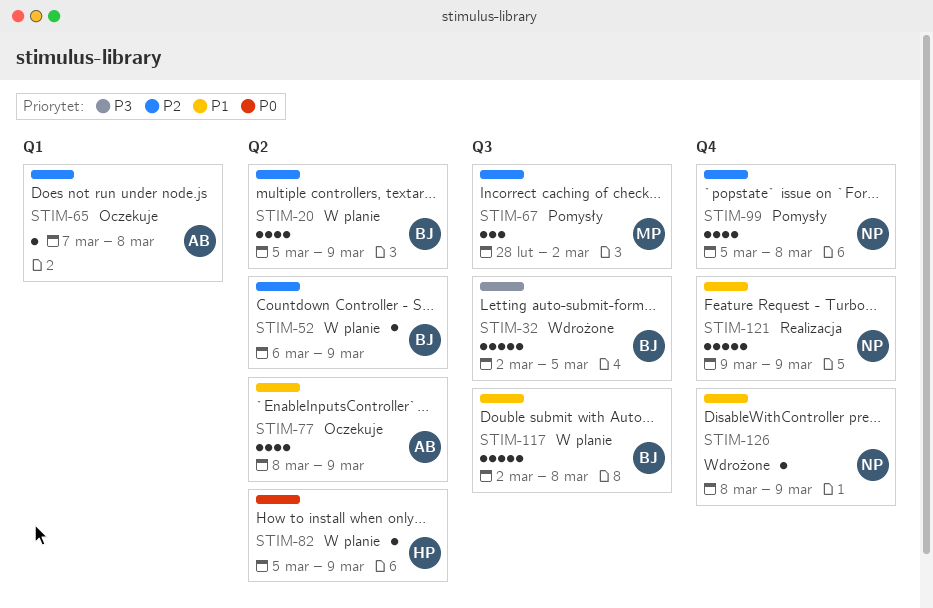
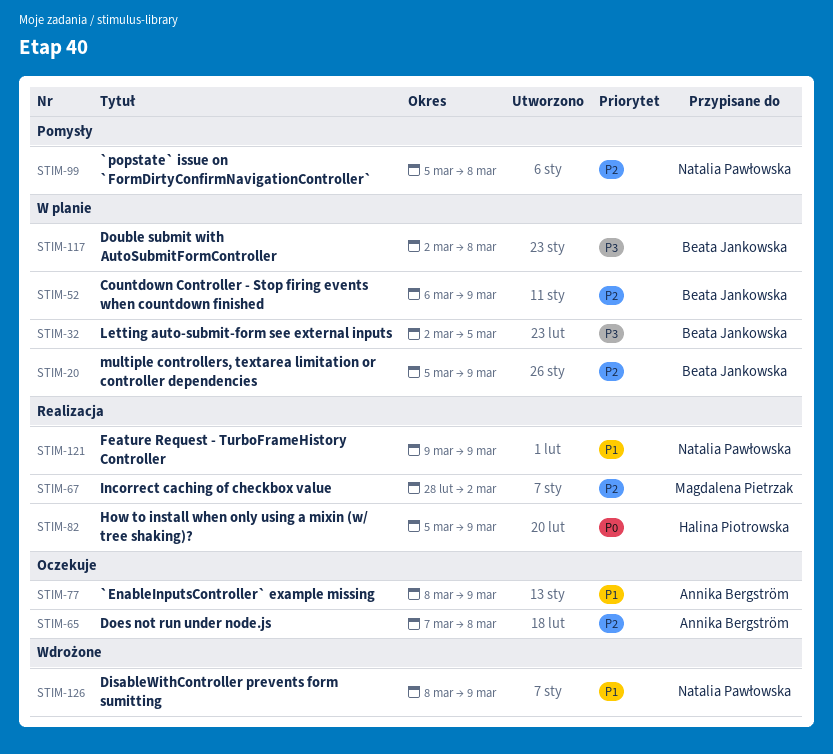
STIM-32, status: Wdrożone -> W planie
STIM-67, status: Pomysły -> Realizacja
STIM-82, status: W planie -> Realizacja
STIM-117, priority: P1 -> P3

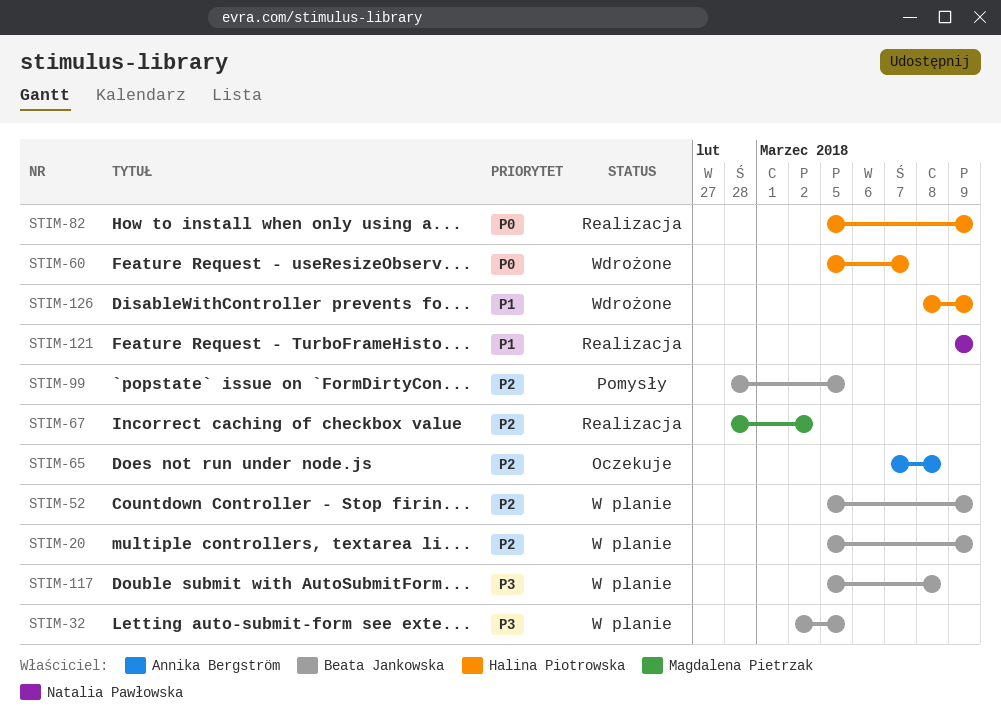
STIM-52, start: Mar 6 -> Mar 5
STIM-60: none -> present
STIM-77: present -> none
STIM-99, owner: Natalia Pawłowska -> Beata Jankowska
STIM-99, start: Mar 5 -> Feb 28
STIM-99, due: Mar 8 -> Mar 5
STIM-117, start: Mar 2 -> Mar 5
STIM-126, owner: Natalia Pawłowska -> Halina Piotrowska

